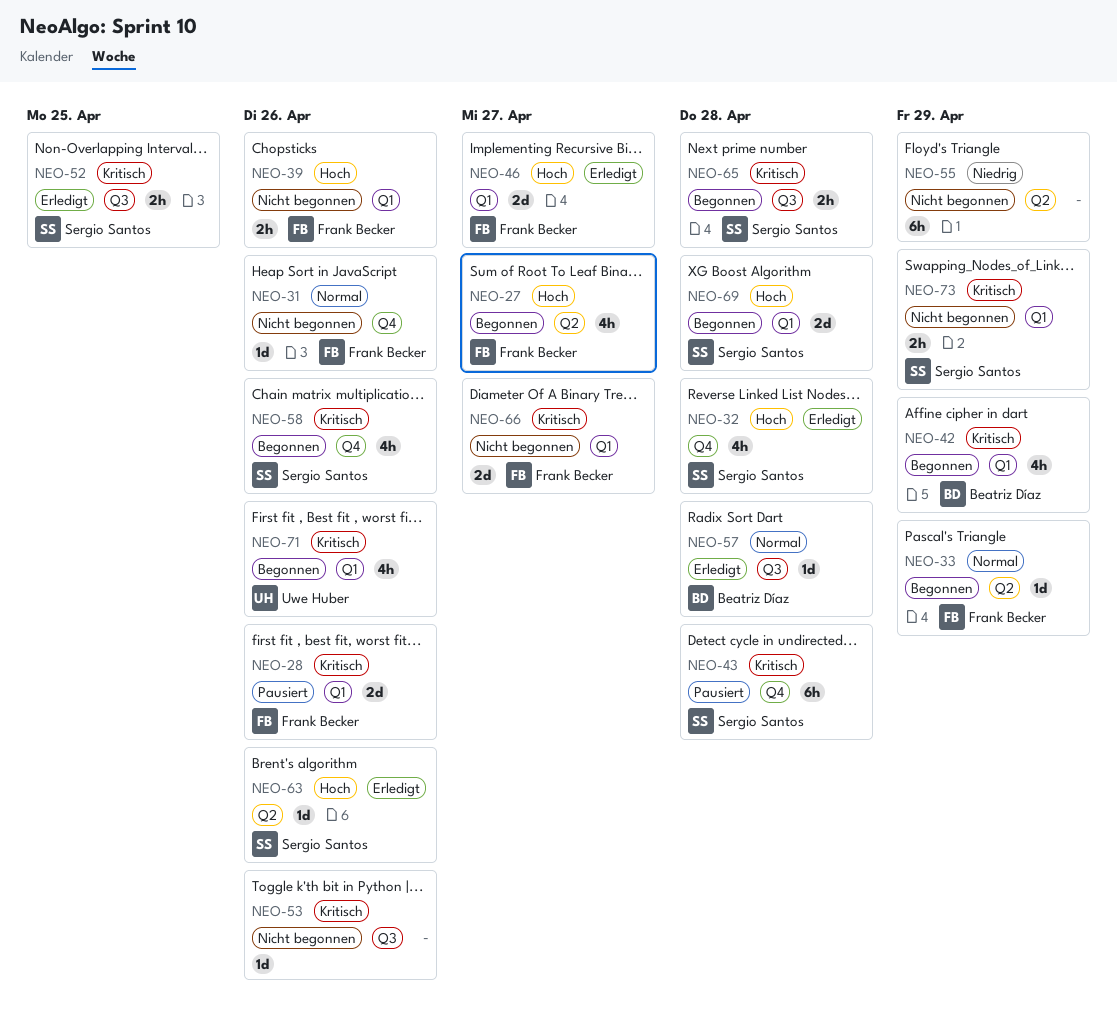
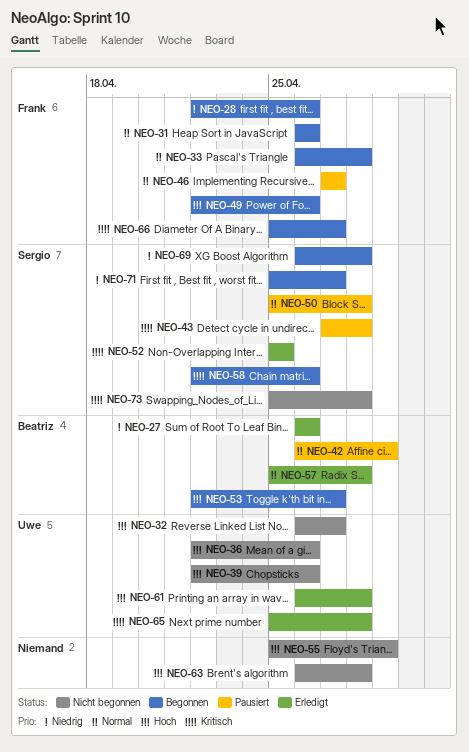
NEO-27, status: Begonnen -> Erledigt
NEO-27, owner: Frank Becker -> Beatriz Díaz
NEO-27, priority: Hoch -> Niedrig
NEO-27, due: Apr 27 -> Apr 26
NEO-28, status: Pausiert -> Begonnen
NEO-28, priority: Kritisch -> Niedrig
NEO-31, status: Nicht begonnen -> Begonnen
NEO-32, status: Erledigt -> Nicht begonnen
NEO-32, owner: Sergio Santos -> Uwe Huber
NEO-32, due: Apr 28 -> Apr 27
NEO-33, due: Apr 29 -> Apr 28
NEO-36: none -> present
NEO-39, owner: Frank Becker -> Uwe Huber
NEO-42, status: Begonnen -> Pausiert
NEO-42, priority: Kritisch -> Normal
NEO-46, status: Erledigt -> Pausiert
NEO-46, priority: Hoch -> Normal
NEO-49: none -> present
NEO-50: none -> present
NEO-53, status: Nicht begonnen -> Begonnen
NEO-53, owner: none -> Beatriz Díaz
NEO-53, priority: Kritisch -> Hoch
NEO-53, due: Apr 26 -> Apr 27
NEO-55, priority: Niedrig -> Hoch
NEO-61: none -> present
NEO-63, status: Erledigt -> Nicht begonnen
NEO-63, owner: Sergio Santos -> none
NEO-63, due: Apr 26 -> Apr 28
NEO-65, status: Begonnen -> Erledigt
NEO-65, owner: Sergio Santos -> Uwe Huber
NEO-66, status: Nicht begonnen -> Begonnen
NEO-69, priority: Hoch -> Niedrig
NEO-71, owner: Uwe Huber -> Sergio Santos
NEO-71, priority: Kritisch -> Niedrig
NEO-71, due: Apr 26 -> Apr 27
NEO-73, due: Apr 29 -> Apr 28

